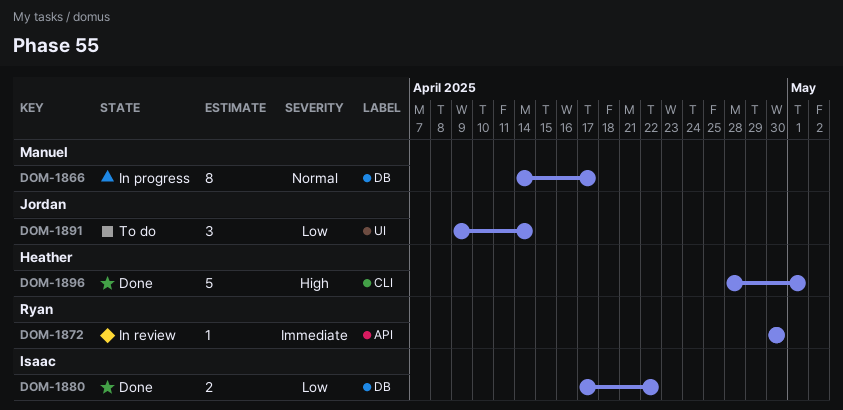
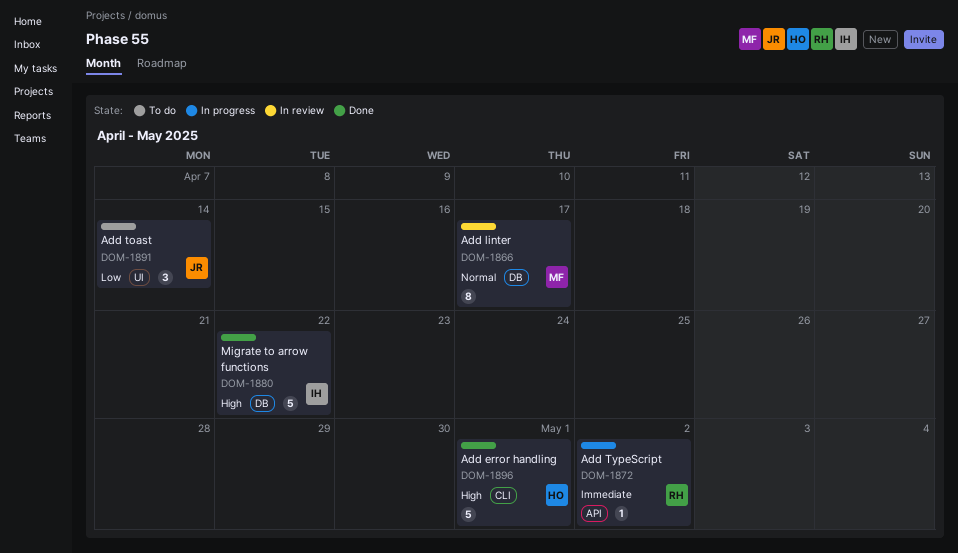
DOM-1866, status: In progress -> In review
DOM-1872, status: In review -> In progress
DOM-1872, due: Apr 30 -> May 2
DOM-1880, priority: Low -> High
DOM-1880, estimate: 2 -> 5

